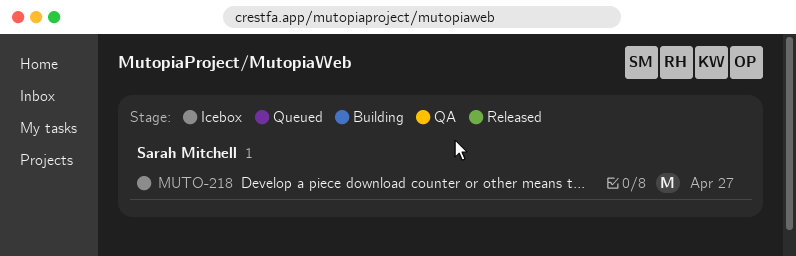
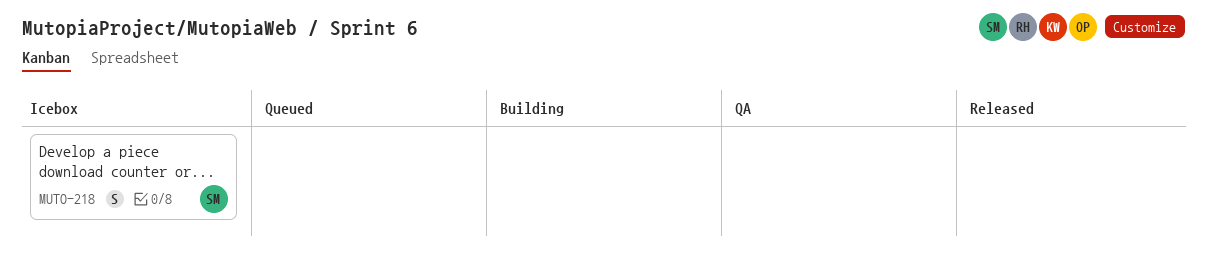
MUTO-218, estimate: M -> S

